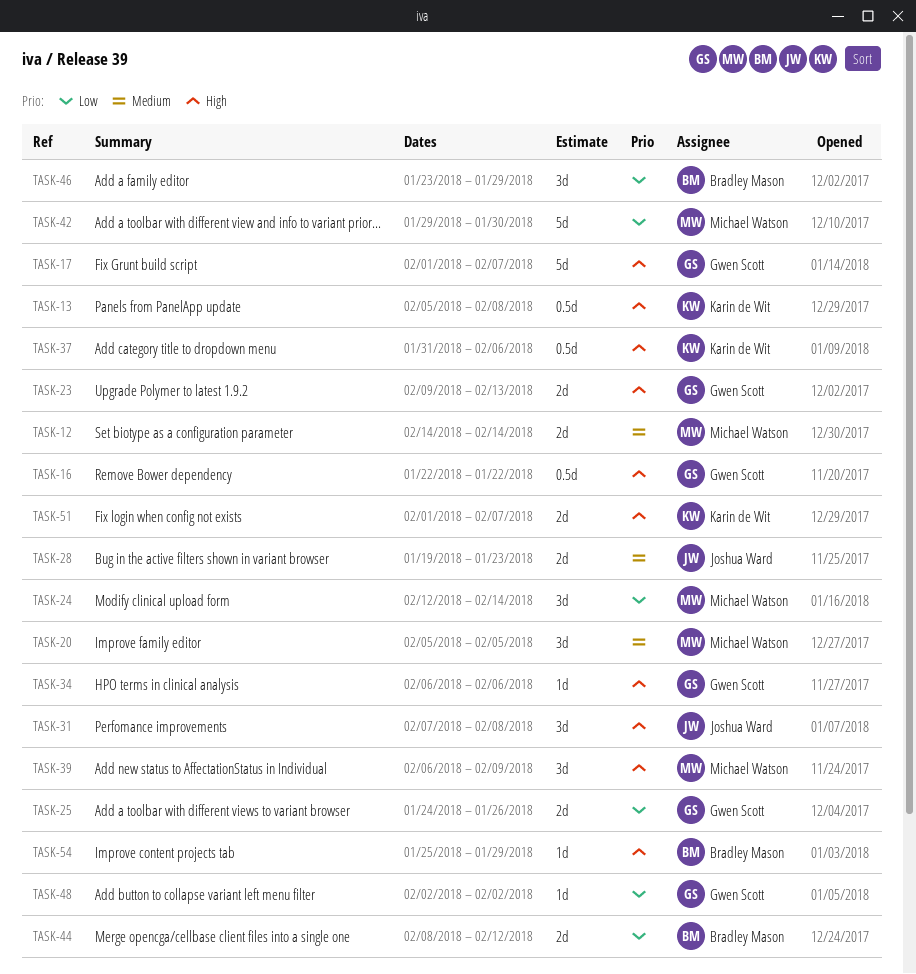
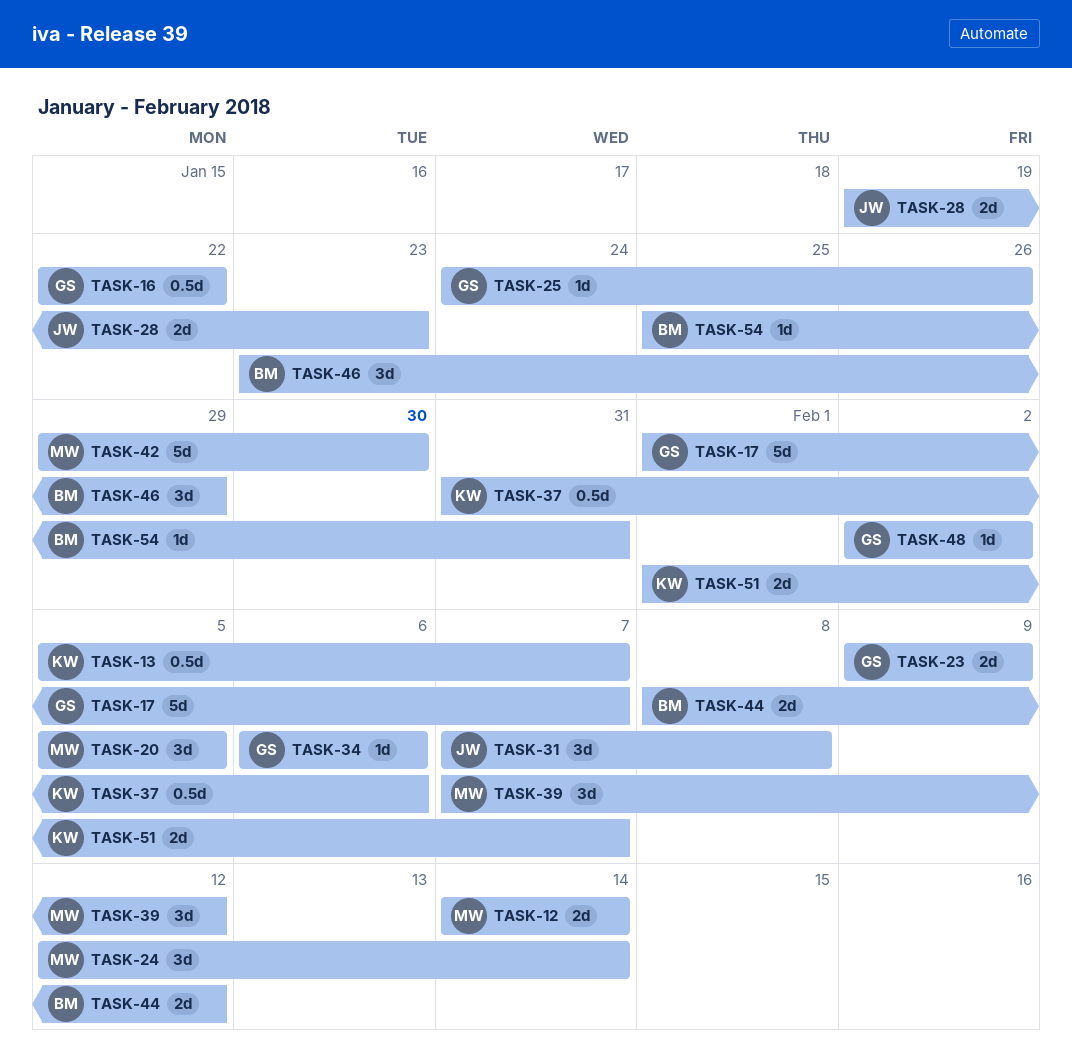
TASK-13, due: Feb 8 -> Feb 7
TASK-23, due: Feb 13 -> Feb 9
TASK-25, estimate: 2d -> 1d
TASK-39, start: Feb 6 -> Feb 7
TASK-39, due: Feb 9 -> Feb 12
TASK-54, due: Jan 29 -> Jan 31

